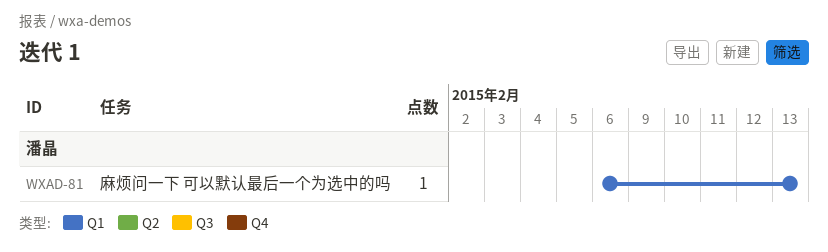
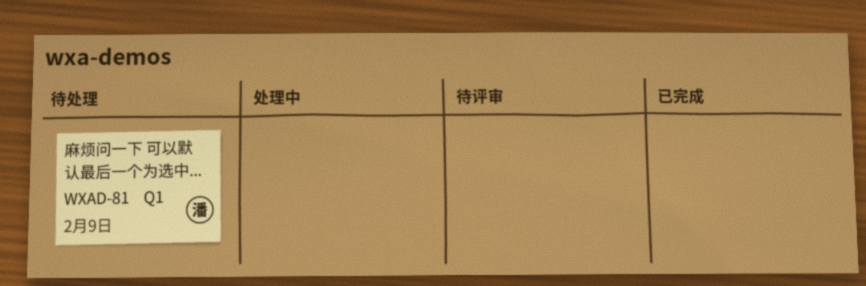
WXAD-81, due: Feb 13 -> Feb 9

